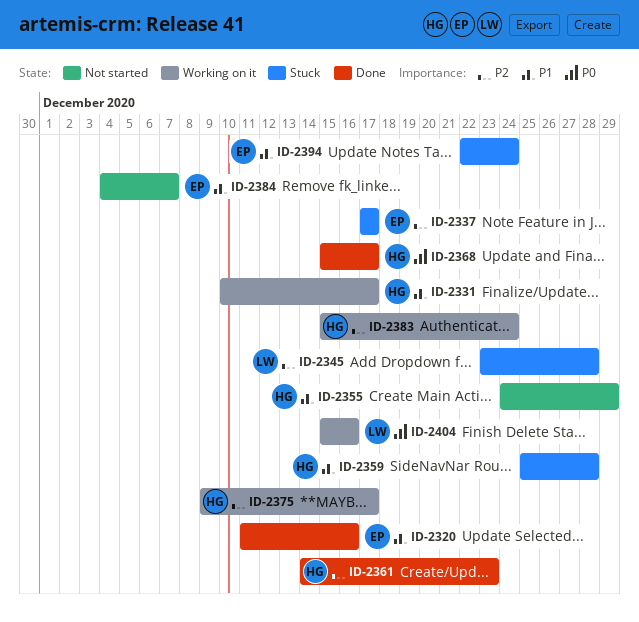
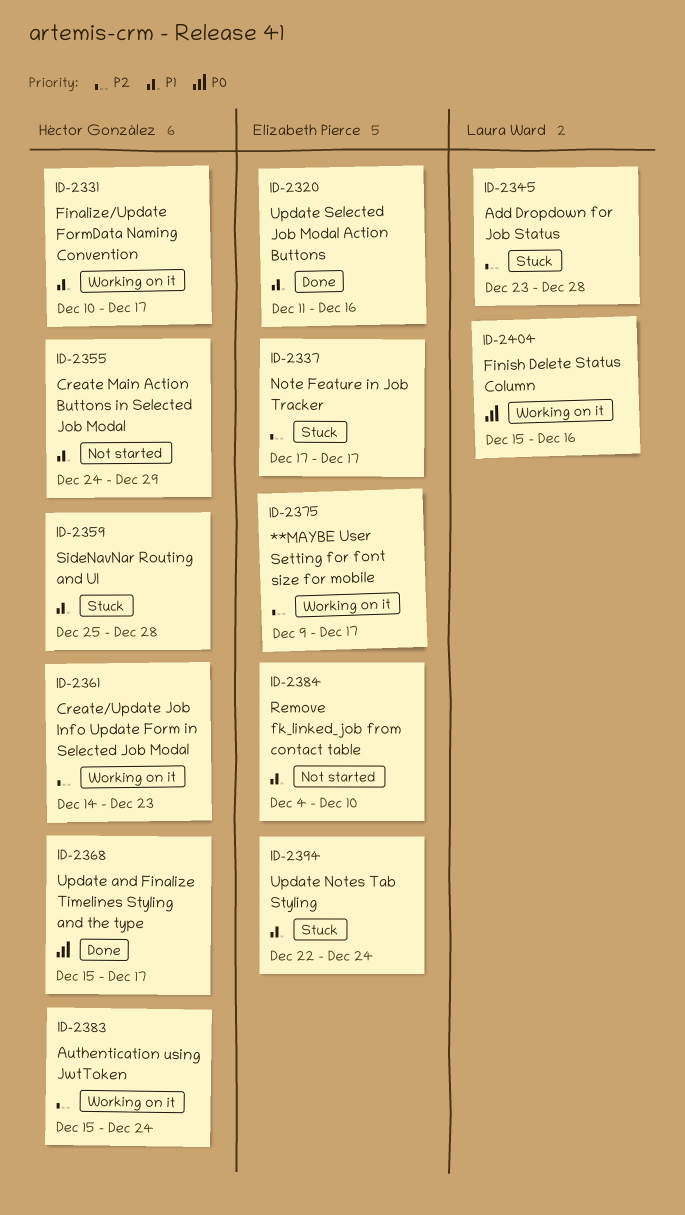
ID-2361, status: Done -> Working on it
ID-2375, owner: Héctor González -> Elizabeth Pierce
ID-2384, due: Dec 7 -> Dec 10

